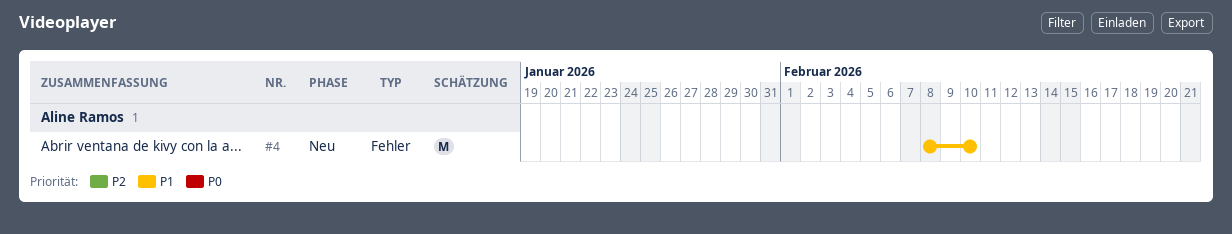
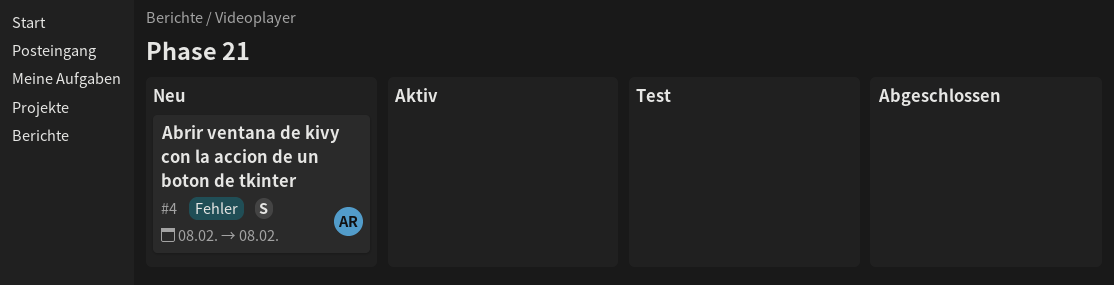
#4, estimate: M -> S
#4, due: Feb 10 -> Feb 8

